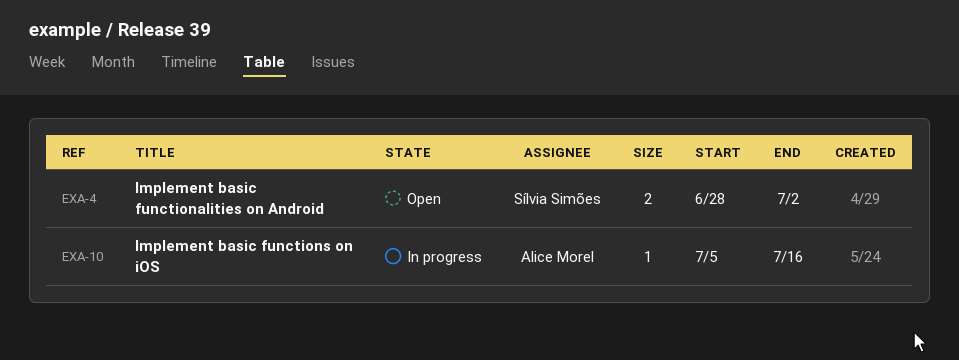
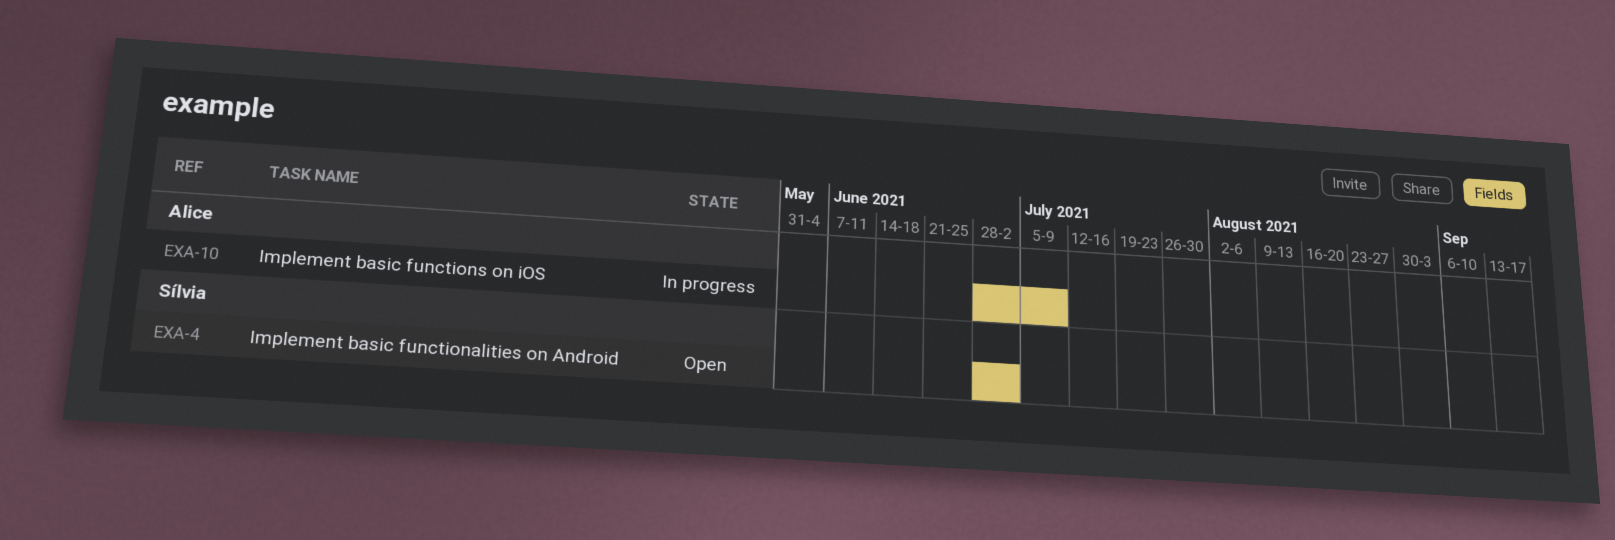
EXA-10, start: Jul 5 -> Jun 28
EXA-10, due: Jul 16 -> Jul 9

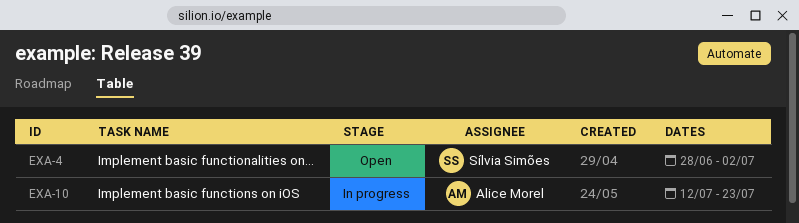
EXA-10, start: Jun 28 -> Jul 12
EXA-10, due: Jul 9 -> Jul 23

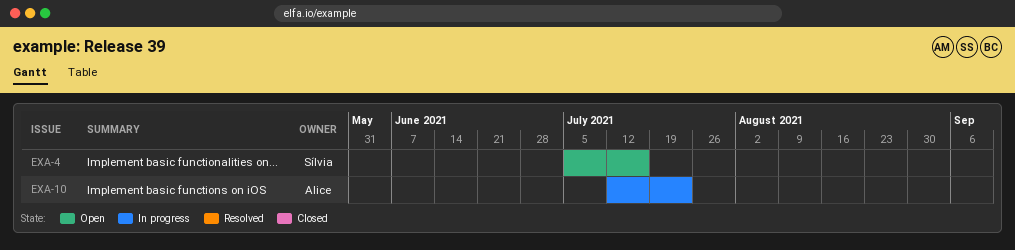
EXA-4, start: Jun 28 -> Jul 5
EXA-4, due: Jul 2 -> Jul 16

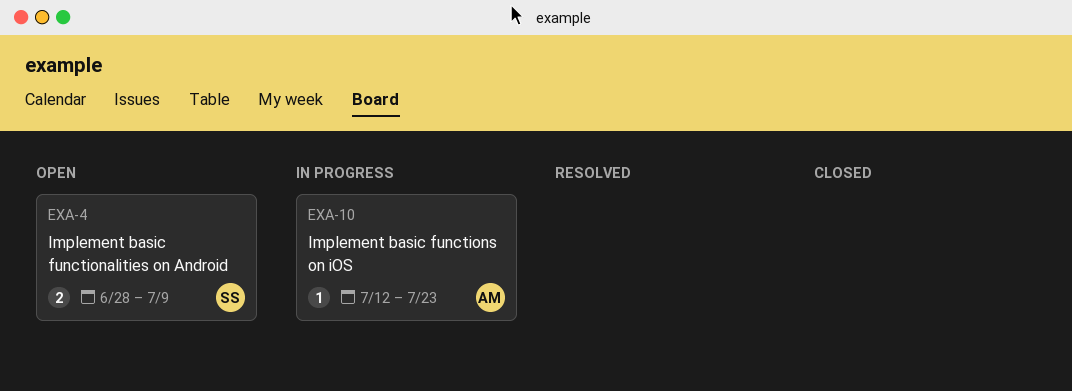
EXA-4, start: Jul 5 -> Jun 28
EXA-4, due: Jul 16 -> Jul 9

